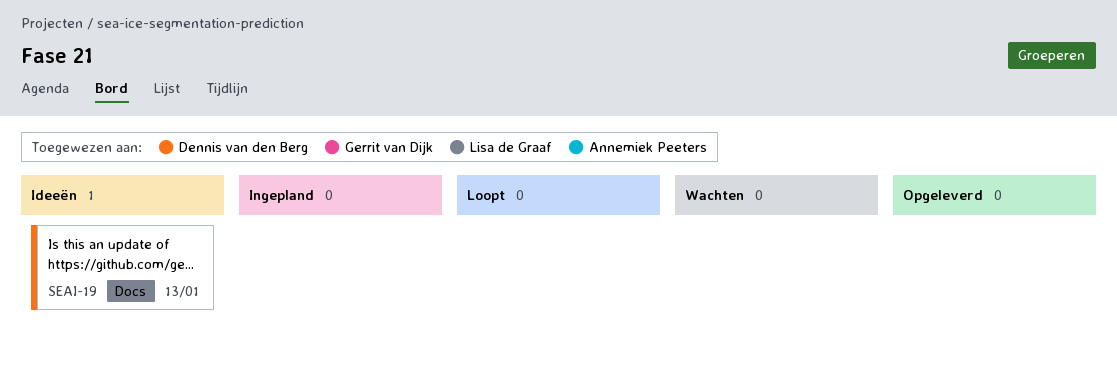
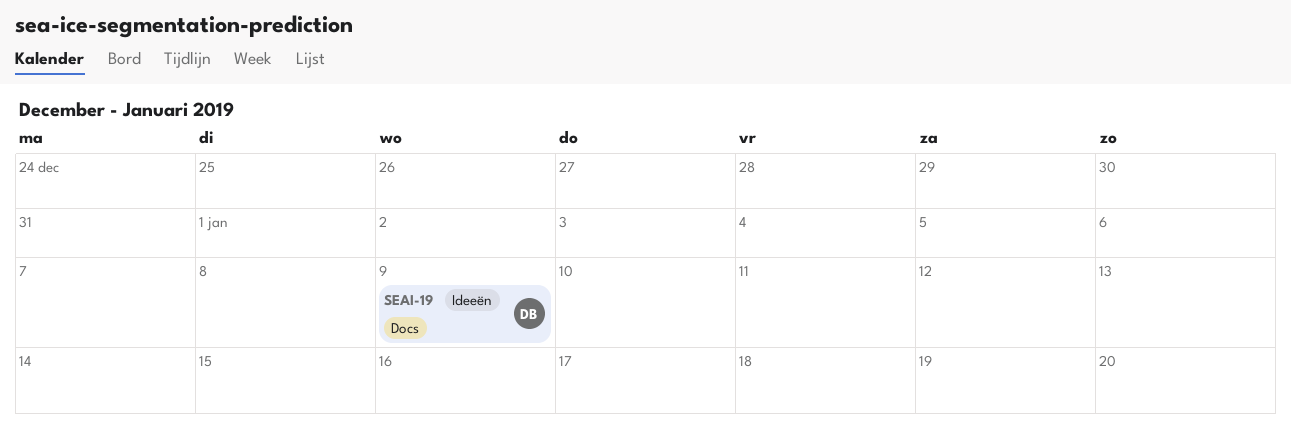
SEAI-19, due: Jan 13 -> Jan 9

